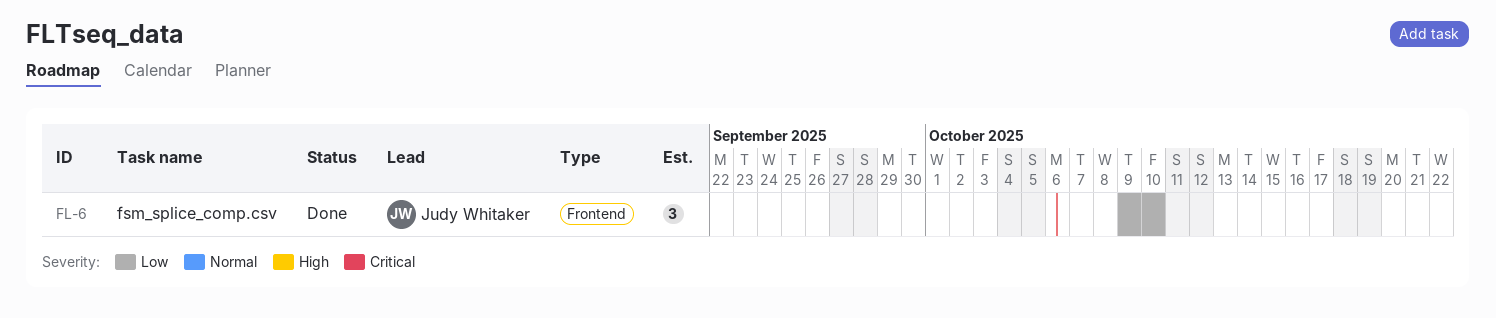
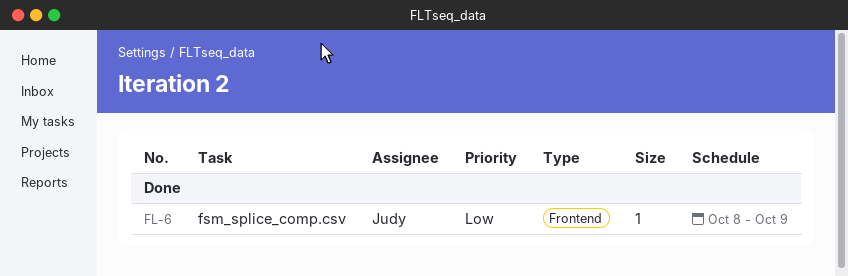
FL-6, estimate: 3 -> 1
FL-6, start: Oct 9 -> Oct 8
FL-6, due: Oct 10 -> Oct 9

